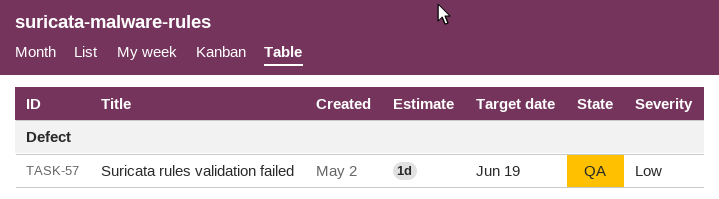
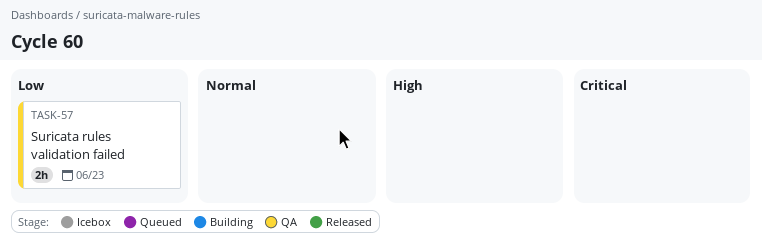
TASK-57, estimate: 1d -> 2h
TASK-57, due: Jun 19 -> Jun 23

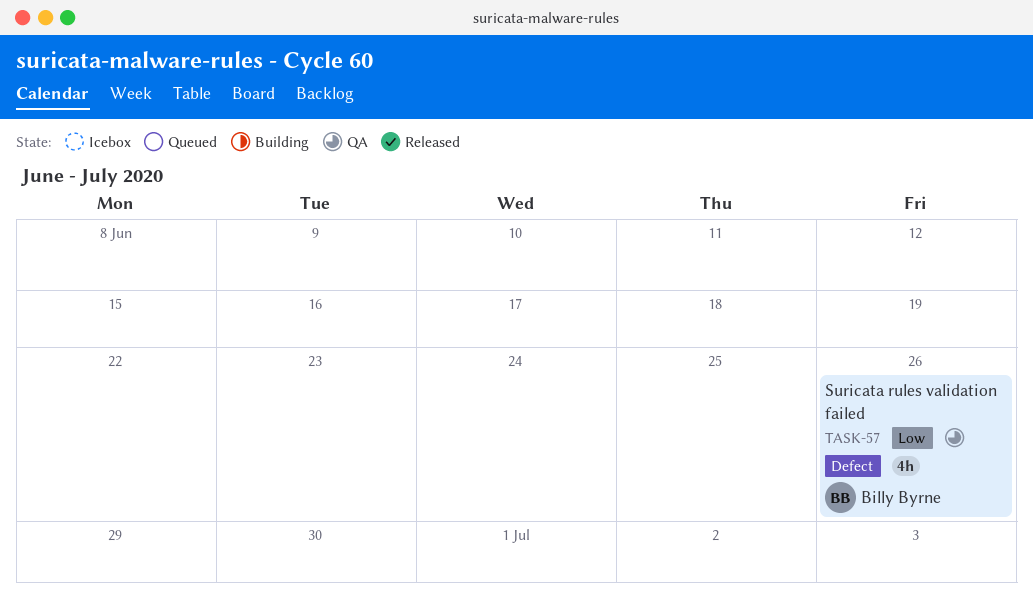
TASK-57, estimate: 2h -> 4h
TASK-57, due: Jun 23 -> Jun 26

